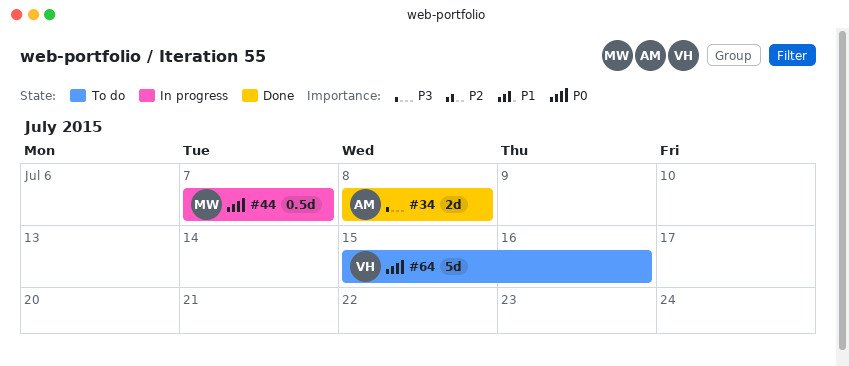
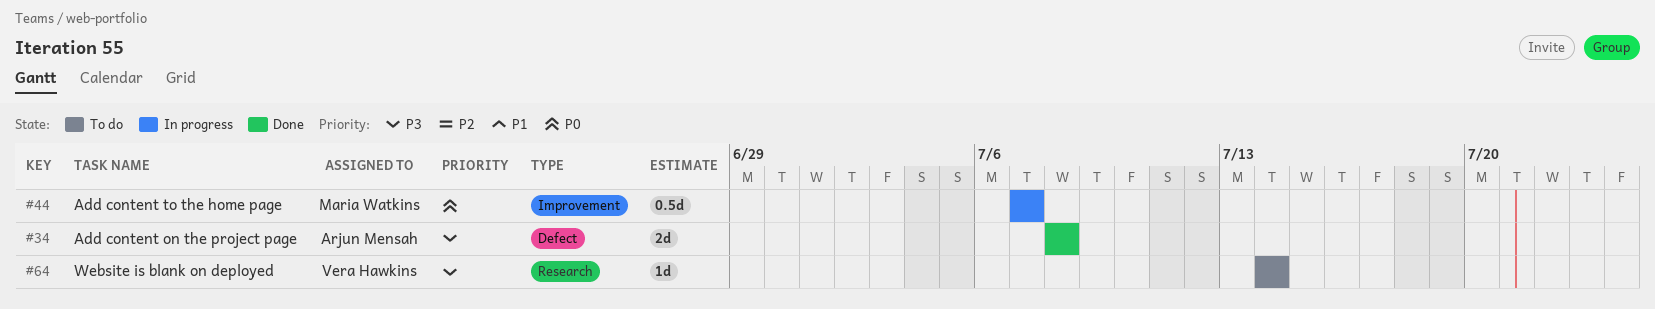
#64, priority: P0 -> P3
#64, estimate: 5d -> 1d
#64, start: Jul 15 -> Jul 14
#64, due: Jul 16 -> Jul 14

